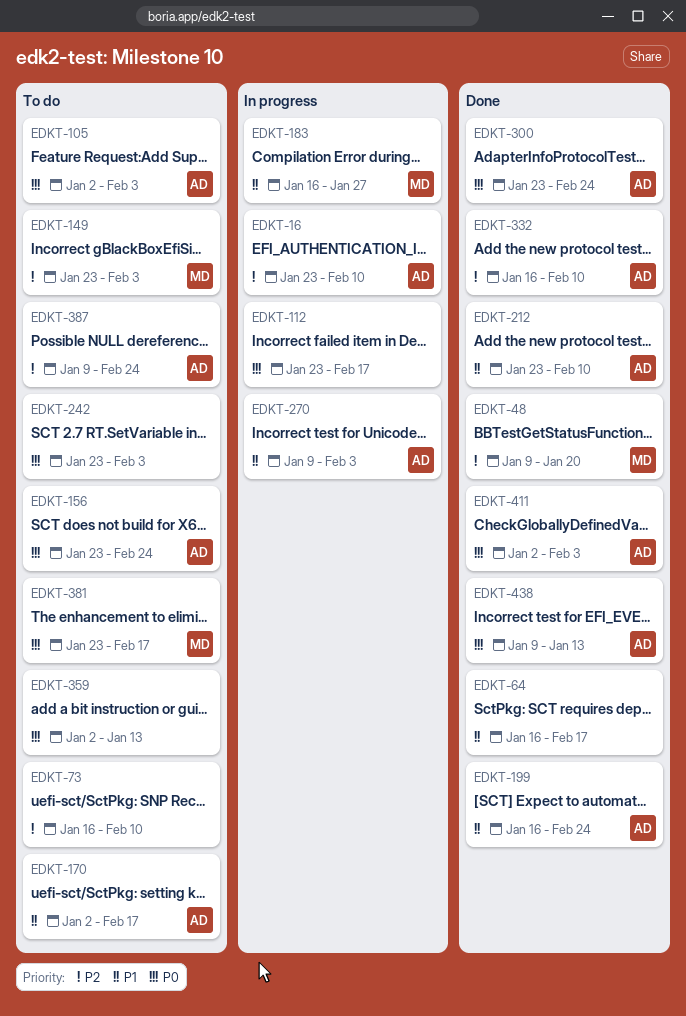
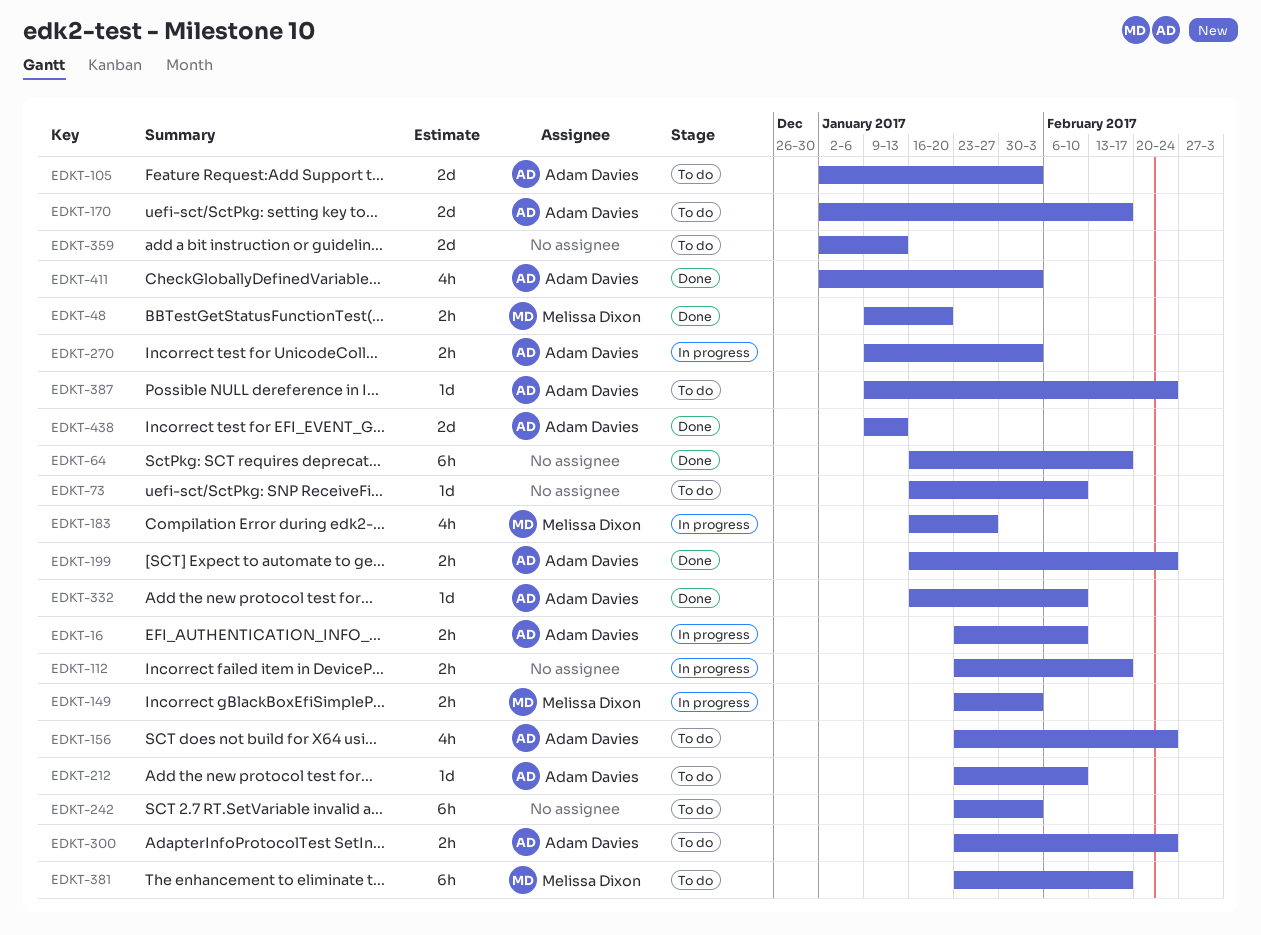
EDKT-149, status: To do -> In progress
EDKT-212, status: Done -> To do
EDKT-300, status: Done -> To do

